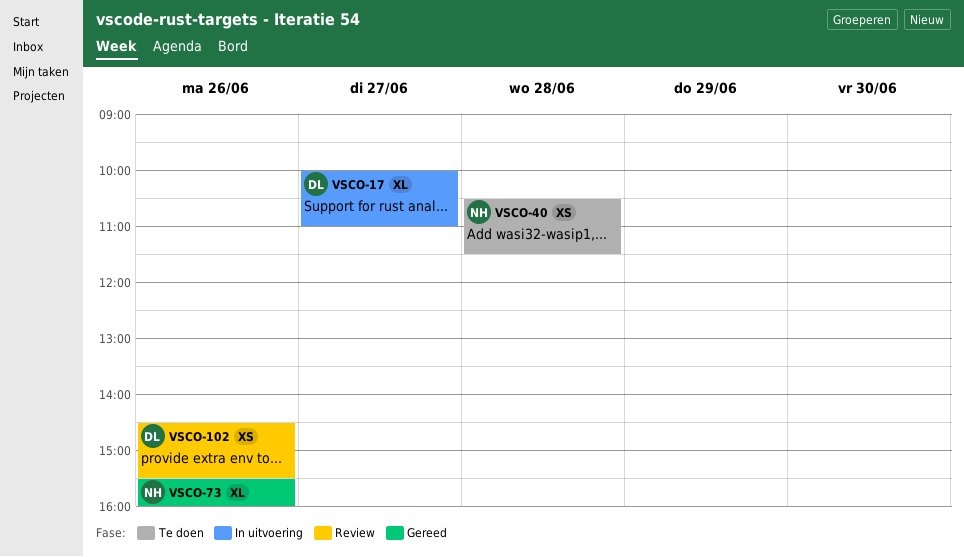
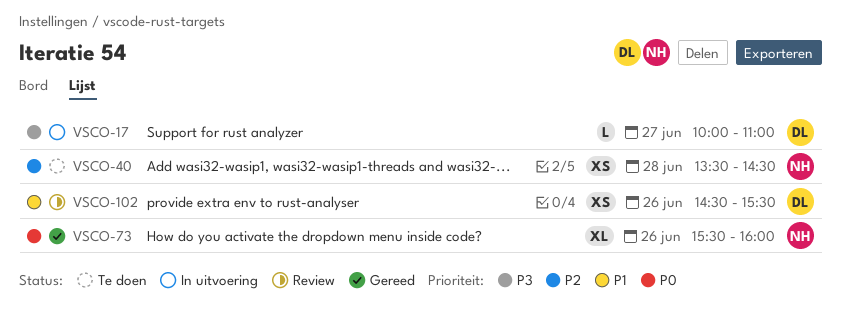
VSCO-17, estimate: XL -> L
VSCO-40, begins: 10:30 -> 13:30
VSCO-40, ends: 11:30 -> 14:30

